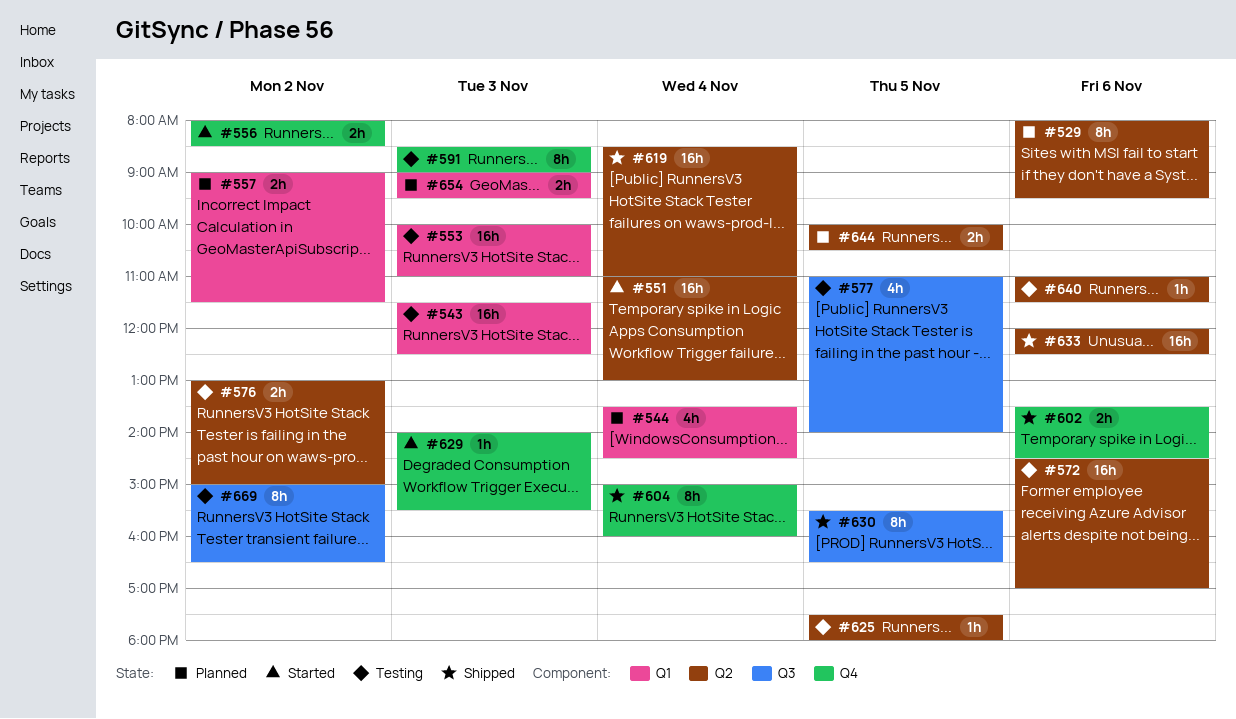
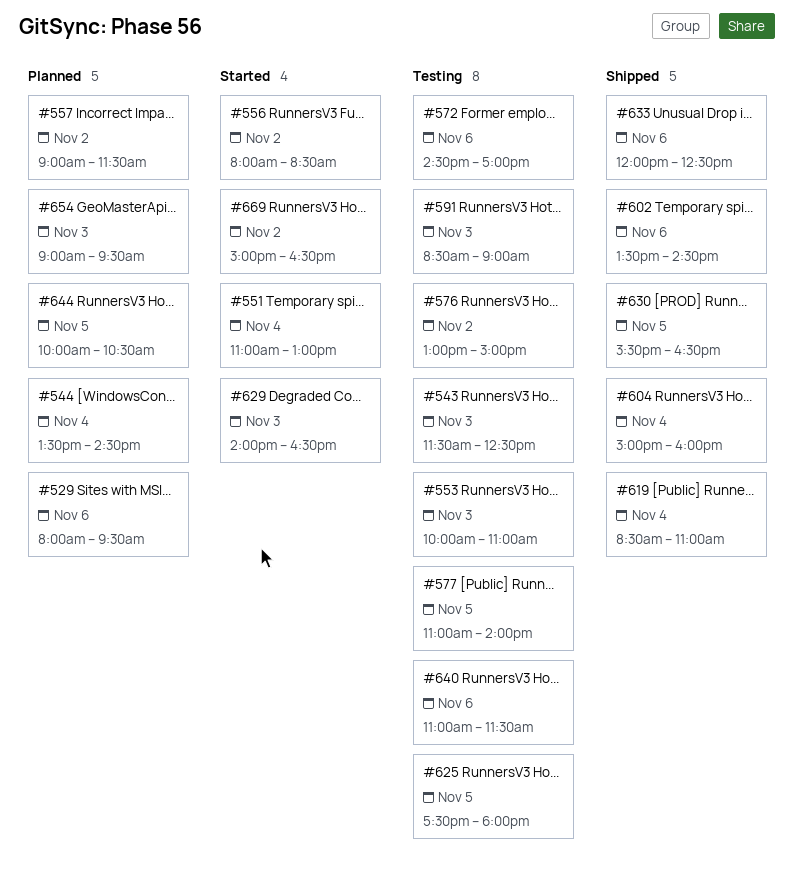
#629, ends: 15:30 -> 16:30
#669, status: Testing -> Started

